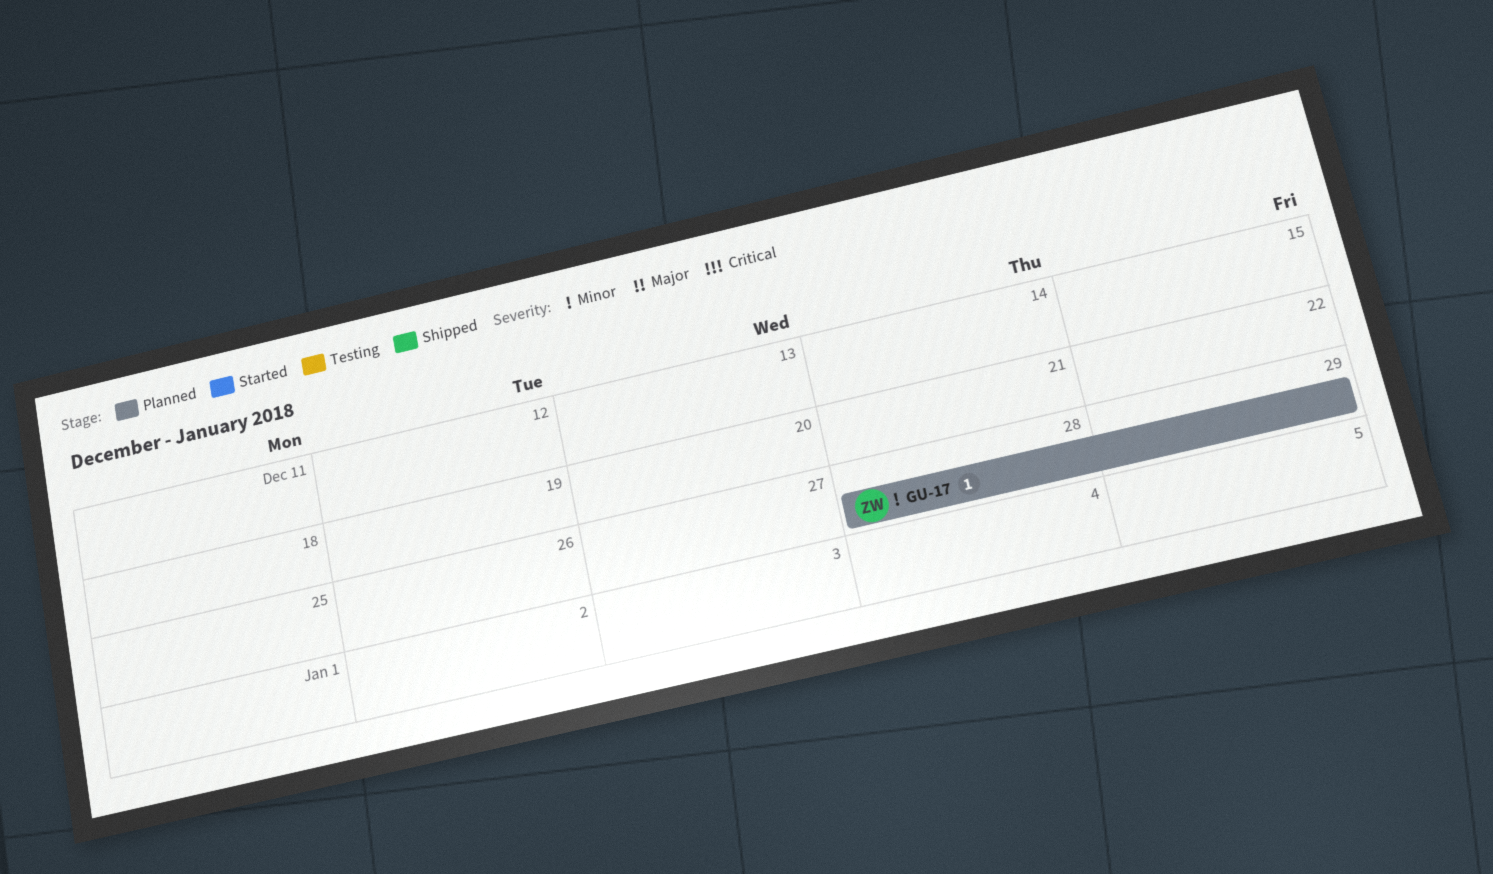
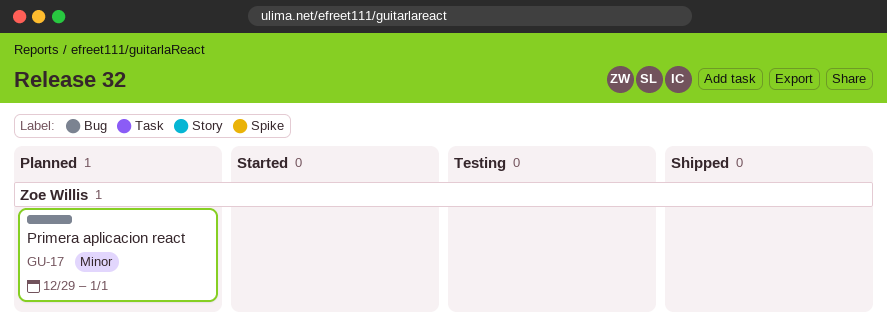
GU-17, start: Dec 28 -> Dec 29
GU-17, due: Dec 29 -> Jan 1

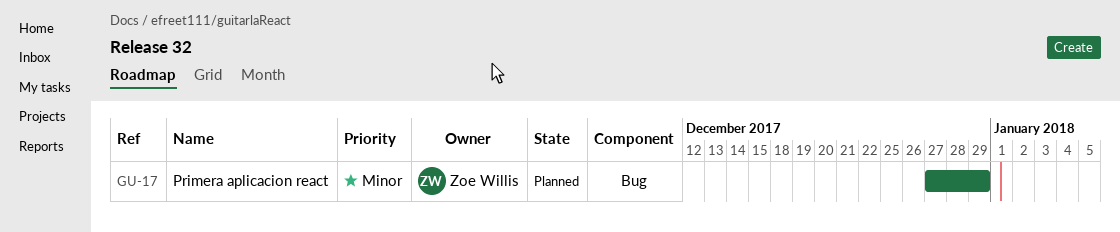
GU-17, start: Dec 29 -> Dec 27
GU-17, due: Jan 1 -> Dec 29

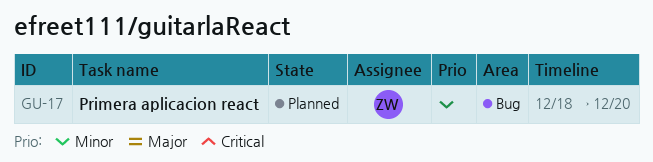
GU-17, start: Dec 27 -> Dec 18
GU-17, due: Dec 29 -> Dec 20

